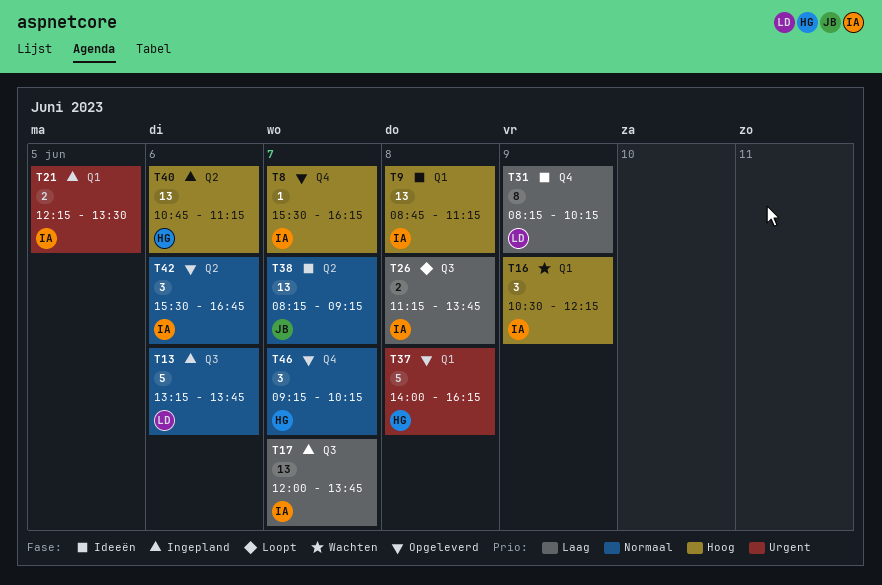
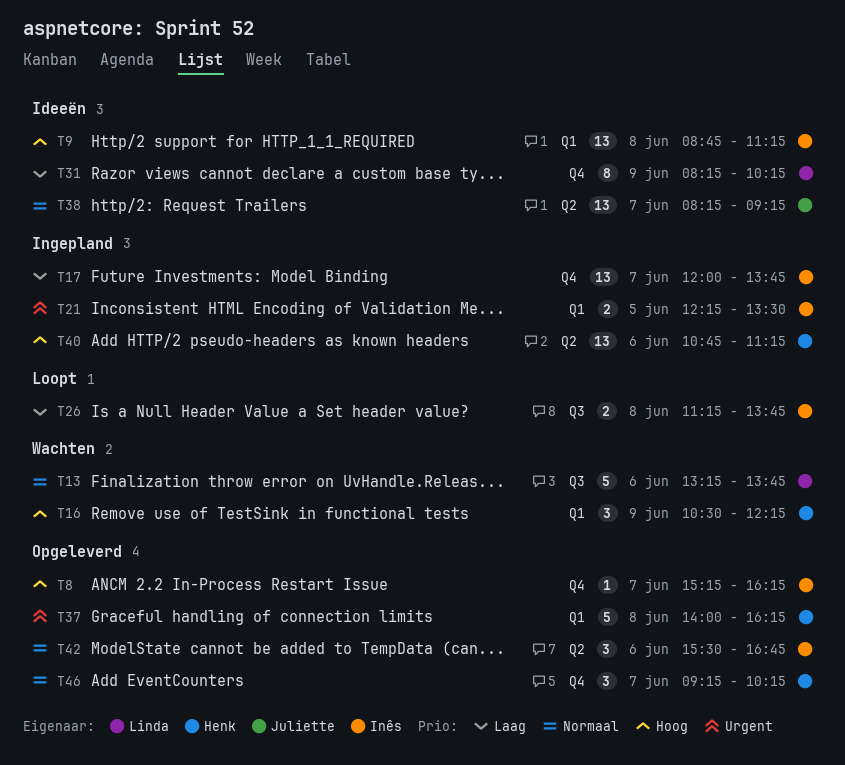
T8, begins: 15:30 -> 15:15
T13, status: Ingepland -> Wachten
T16, owner: Inês -> Henk
T17, label: Q3 -> Q4

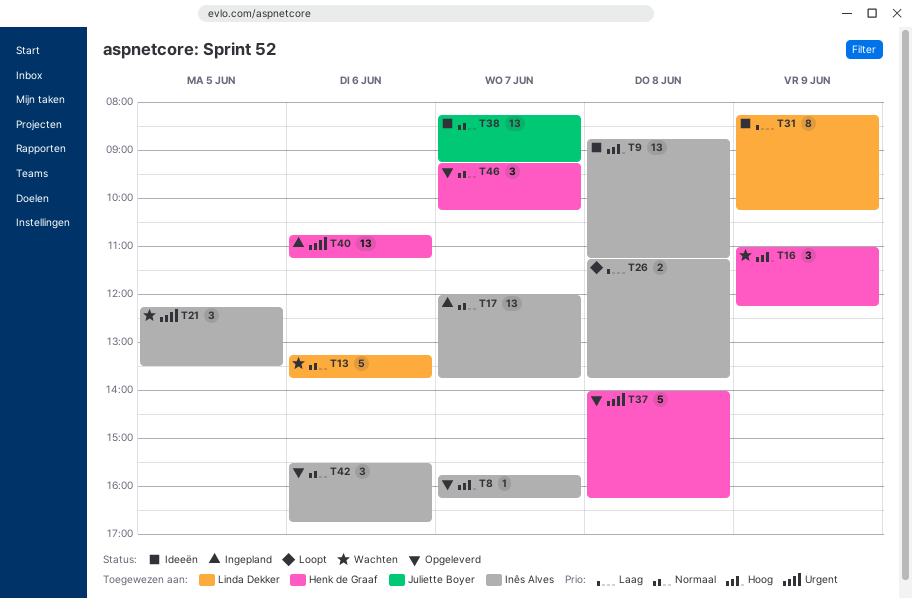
T8, begins: 15:15 -> 15:45
T16, begins: 10:30 -> 11:00
T17, priority: Laag -> Normaal
T21, status: Ingepland -> Wachten
T21, estimate: 2 -> 3
T40, priority: Hoog -> Urgent

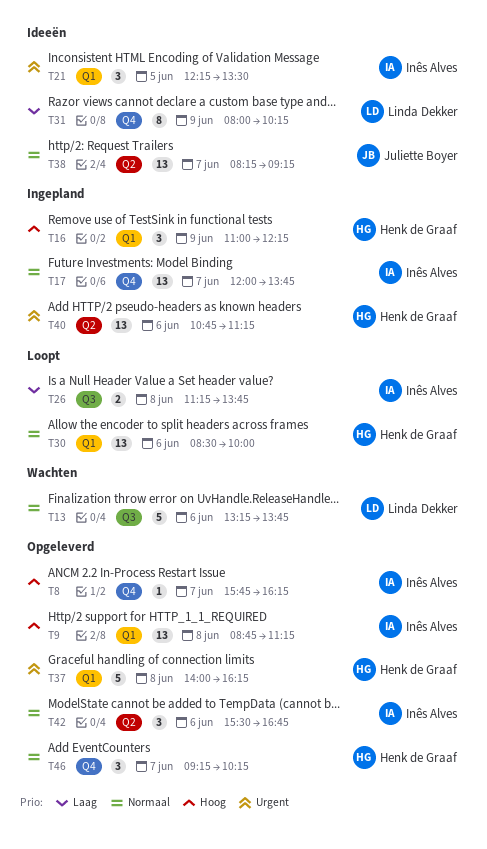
T9, status: Ideeën -> Opgeleverd
T16, status: Wachten -> Ingepland
T21, status: Wachten -> Ideeën
T30: none -> present
T31, begins: 08:15 -> 08:00

